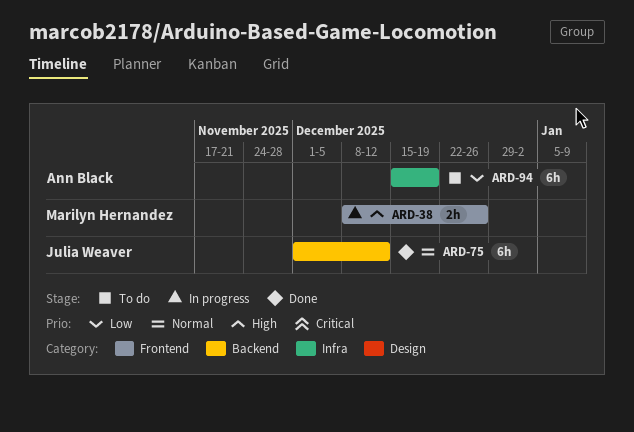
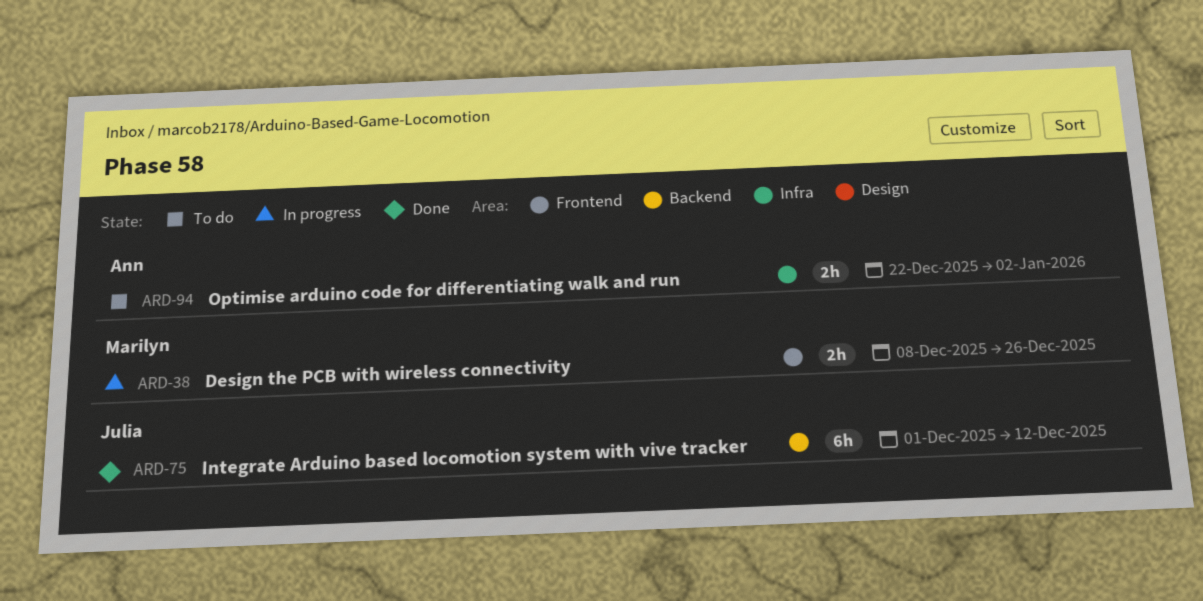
ARD-94, estimate: 6h -> 2h
ARD-94, start: Dec 15 -> Dec 22
ARD-94, due: Dec 19 -> Jan 2

